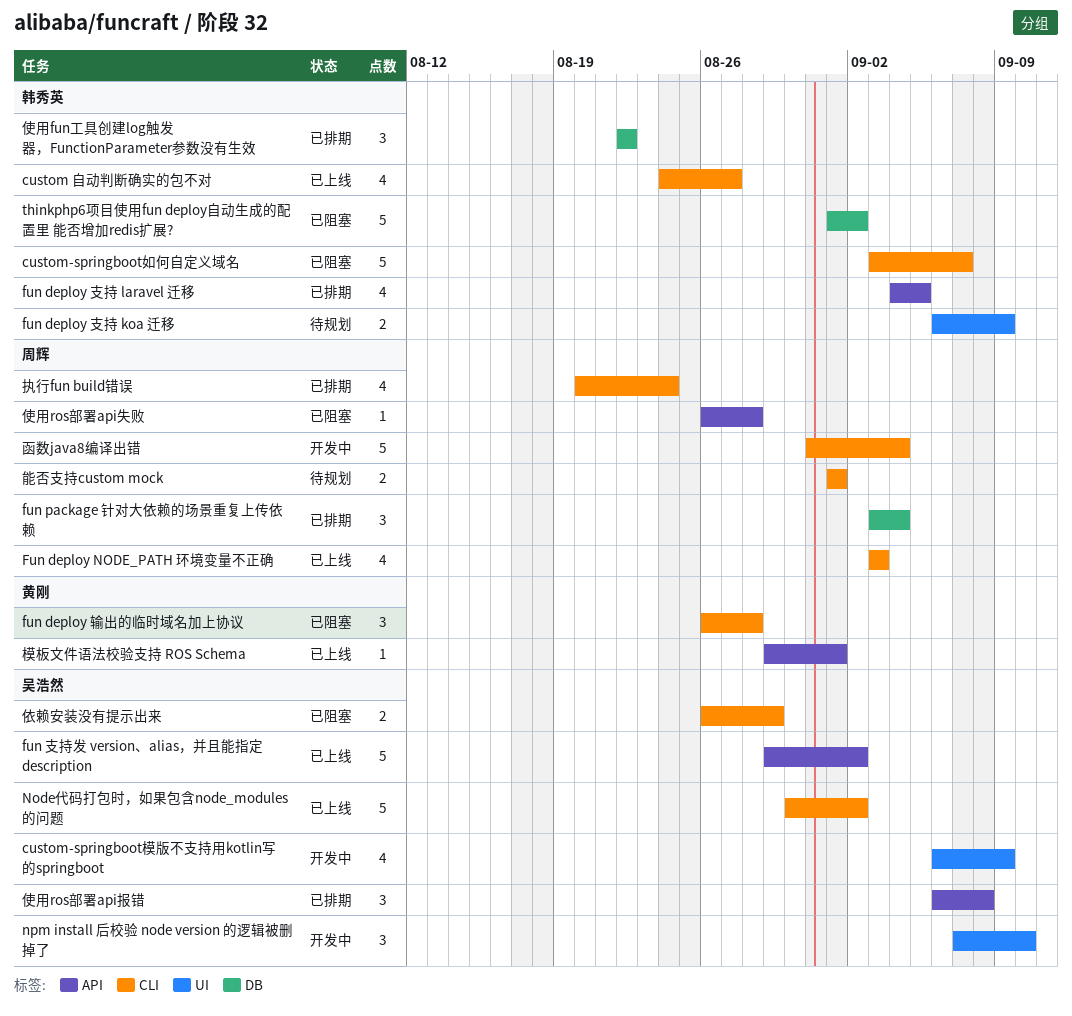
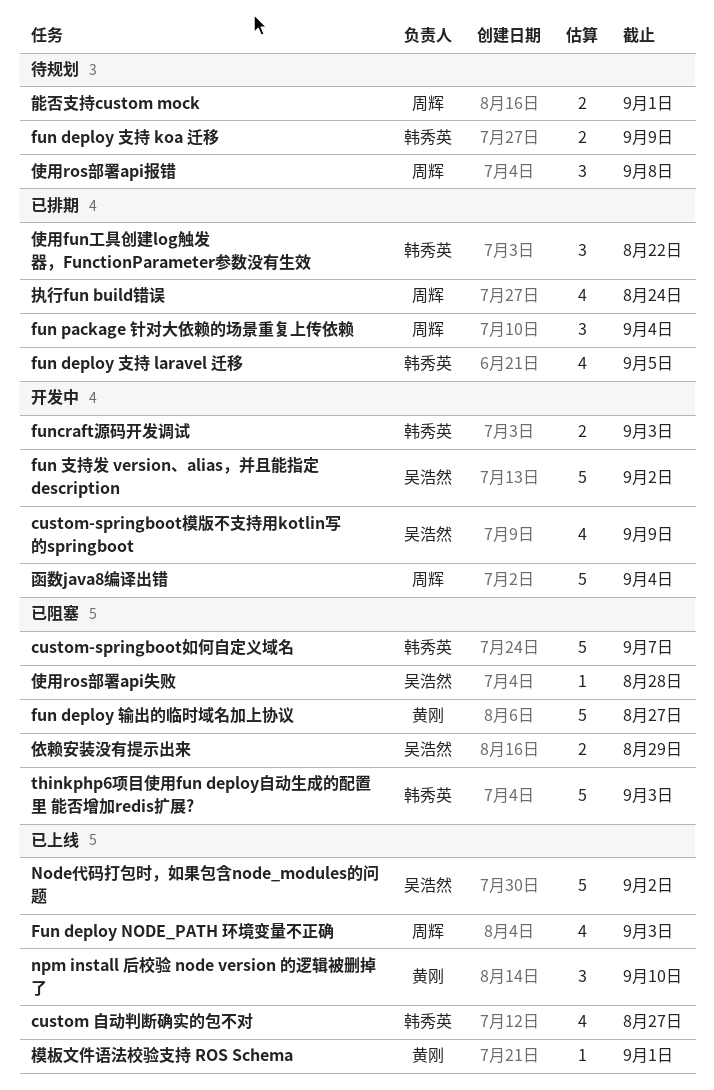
fun deploy 输出的临时域名加上协议, estimate: 3 -> 5
fun deploy 输出的临时域名加上协议, due: Aug 28 -> Aug 27
fun 支持发 version、alias，并且能指定 description, status: 已上线 -> 开发中
funcraft源码开发调试: none -> present
npm install 后校验 node version 的逻辑被删掉了, status: 开发中 -> 已上线
npm install 后校验 node version 的逻辑被删掉了, owner: 吴浩然 -> 黄刚
thinkphp6项目使用fun deploy自动生成的配置里 能否增加redis扩展?, due: Sep 2 -> Sep 3
使用ros部署api失败, owner: 周辉 -> 吴浩然
使用ros部署api报错, status: 已排期 -> 待规划
使用ros部署api报错, owner: 吴浩然 -> 周辉

